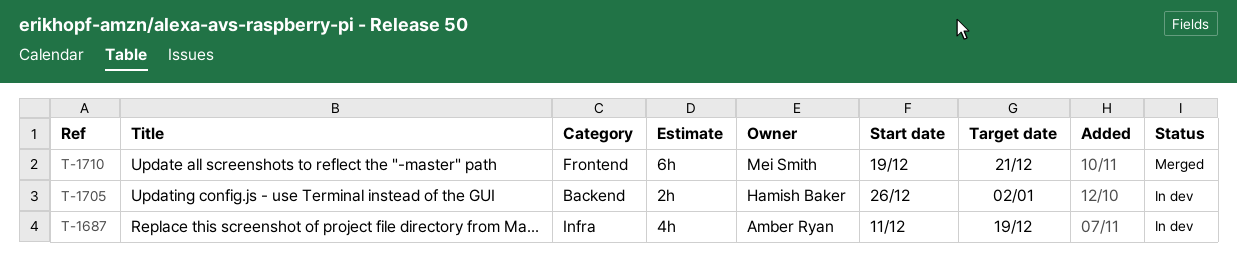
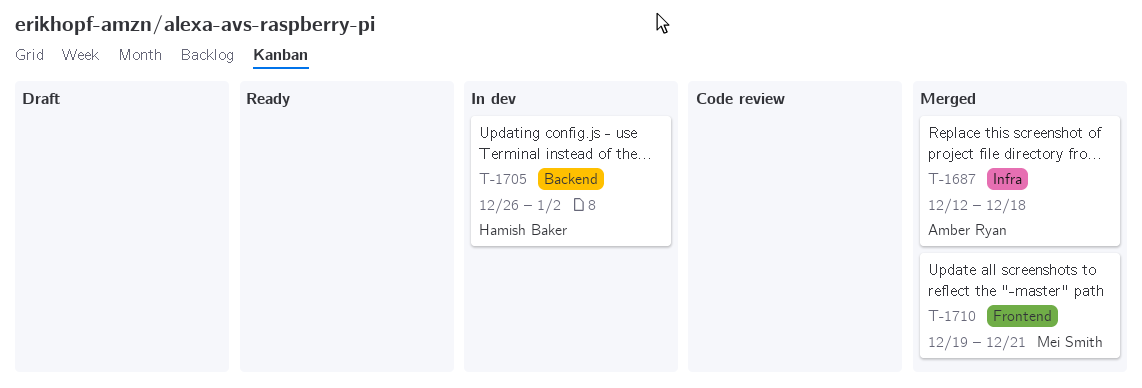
T-1687, status: In dev -> Merged
T-1687, start: Dec 11 -> Dec 12
T-1687, due: Dec 19 -> Dec 18

